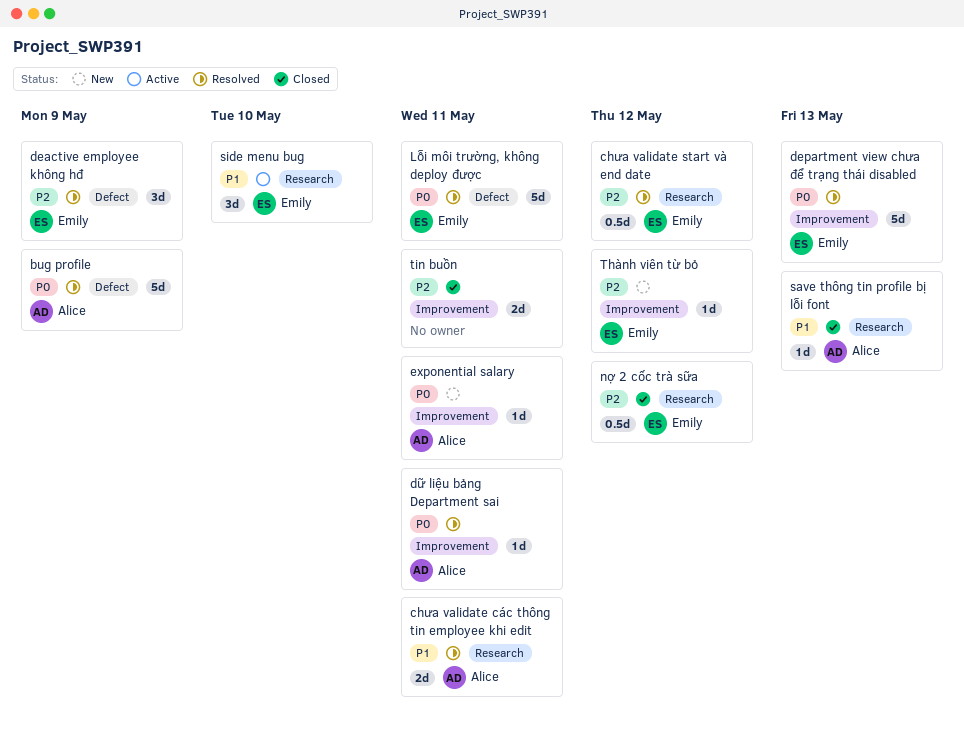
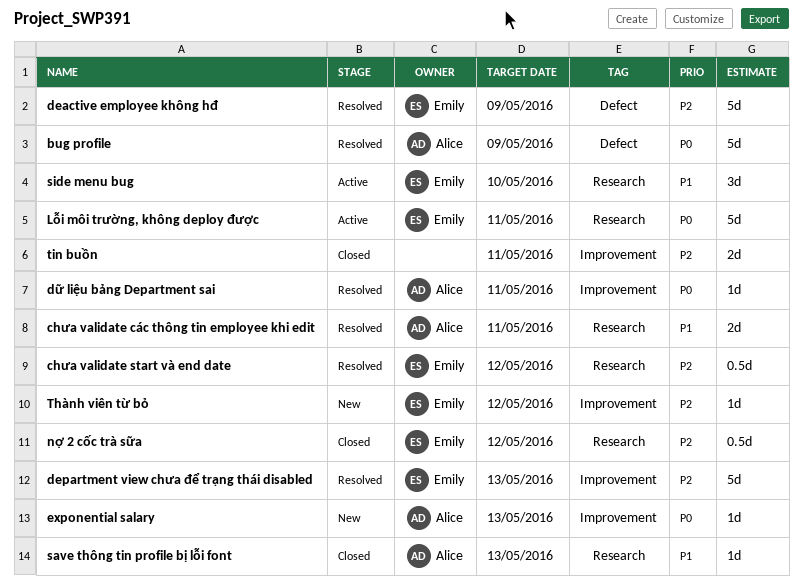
deactive employee không hđ, estimate: 3d -> 5d
department view chưa để trạng thái disabled, priority: P0 -> P2
exponential salary, due: May 11 -> May 13
Lỗi môi trường, không deploy được, status: Resolved -> Active
Lỗi môi trường, không deploy được, label: Defect -> Research

